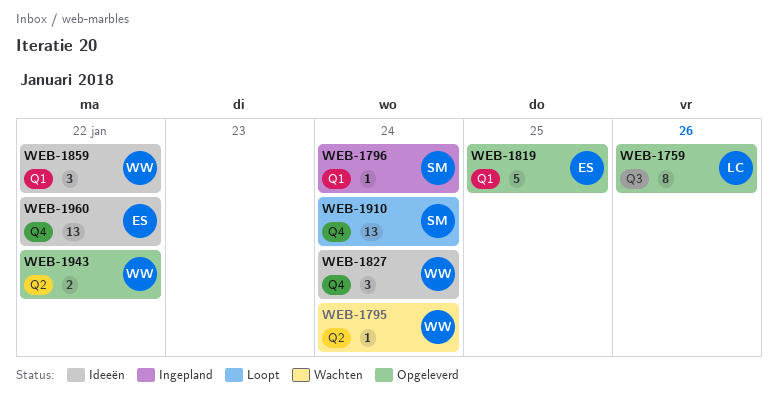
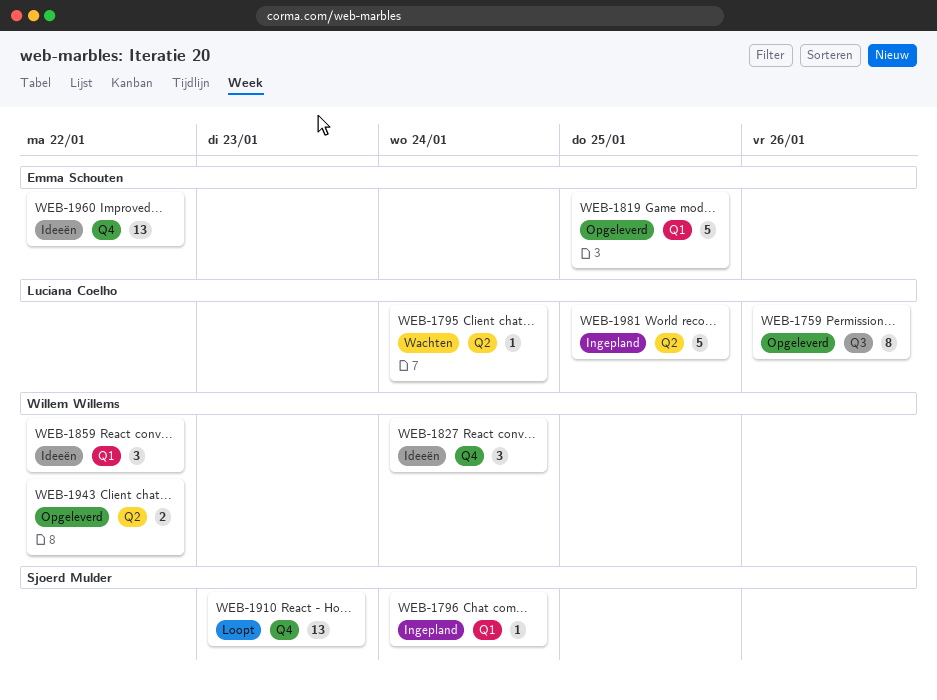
WEB-1795, owner: Willem Willems -> Luciana Coelho
WEB-1910, due: Jan 24 -> Jan 23
WEB-1981: none -> present

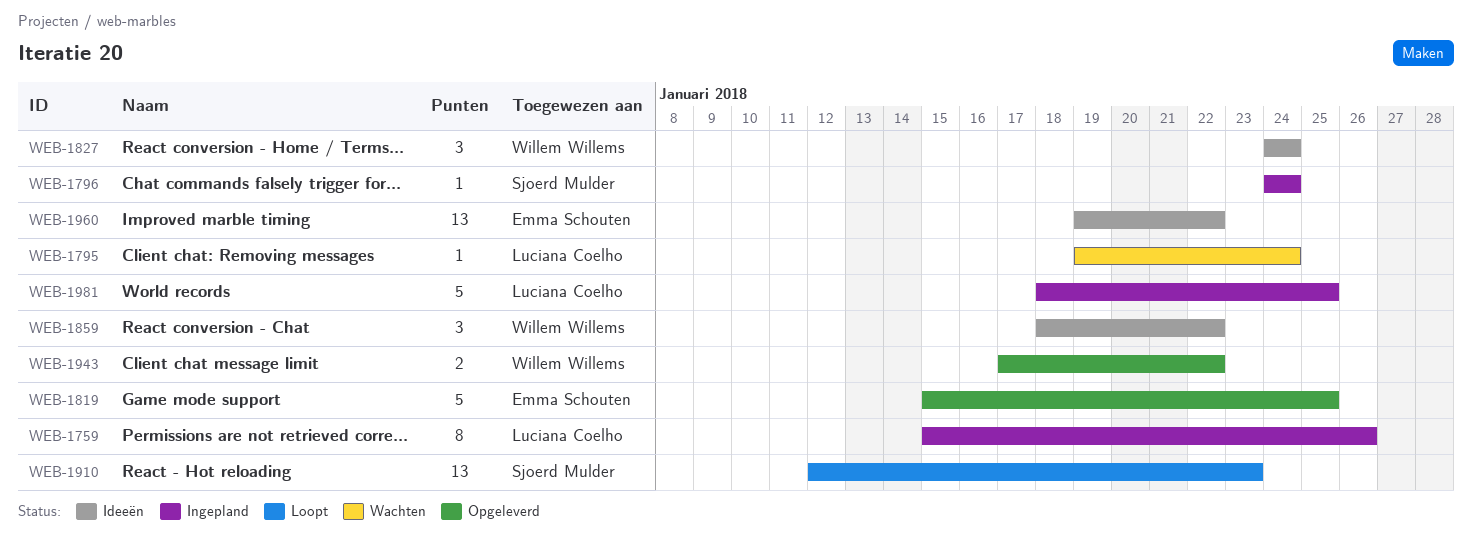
WEB-1759, status: Opgeleverd -> Ingepland

